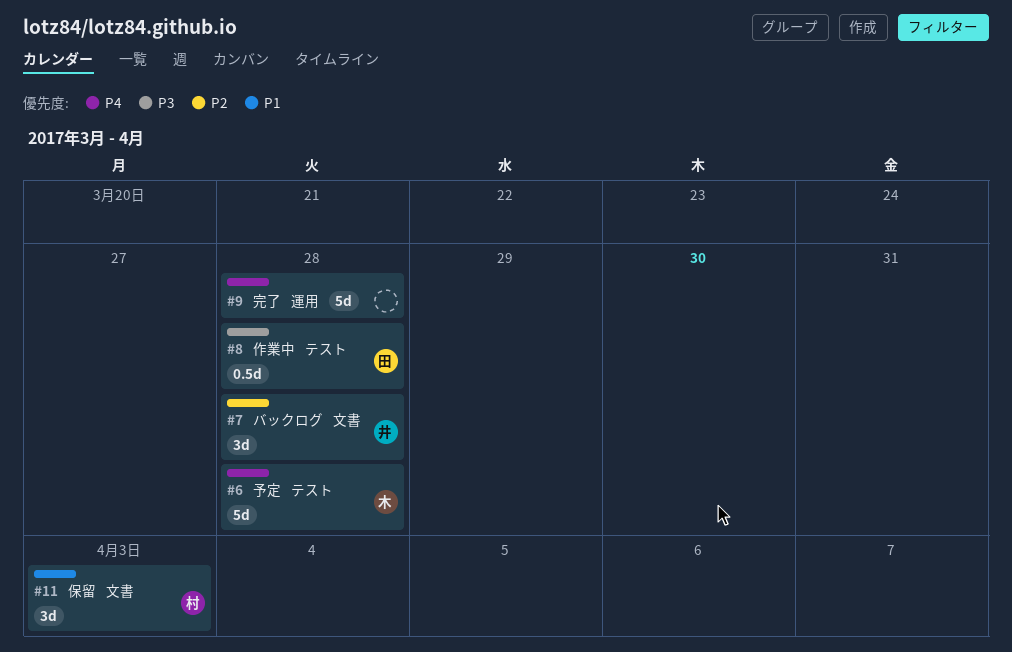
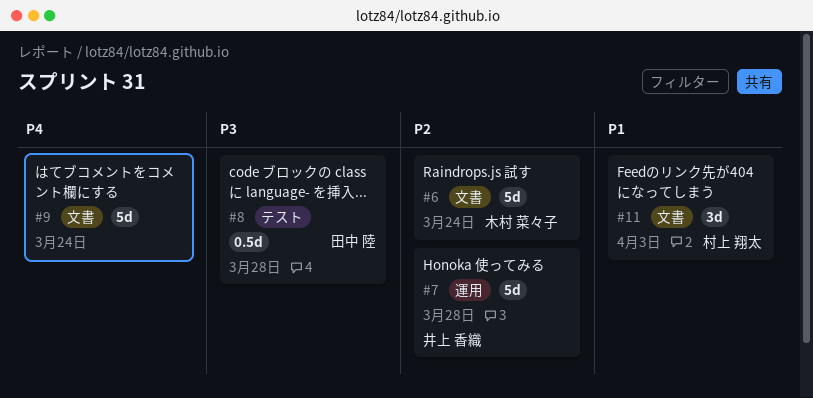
#6, priority: P4 -> P2
#6, label: テスト -> 文書
#6, due: Mar 28 -> Mar 24
#7, label: 文書 -> 運用
#7, estimate: 3d -> 5d
#9, label: 運用 -> 文書
#9, due: Mar 28 -> Mar 24

